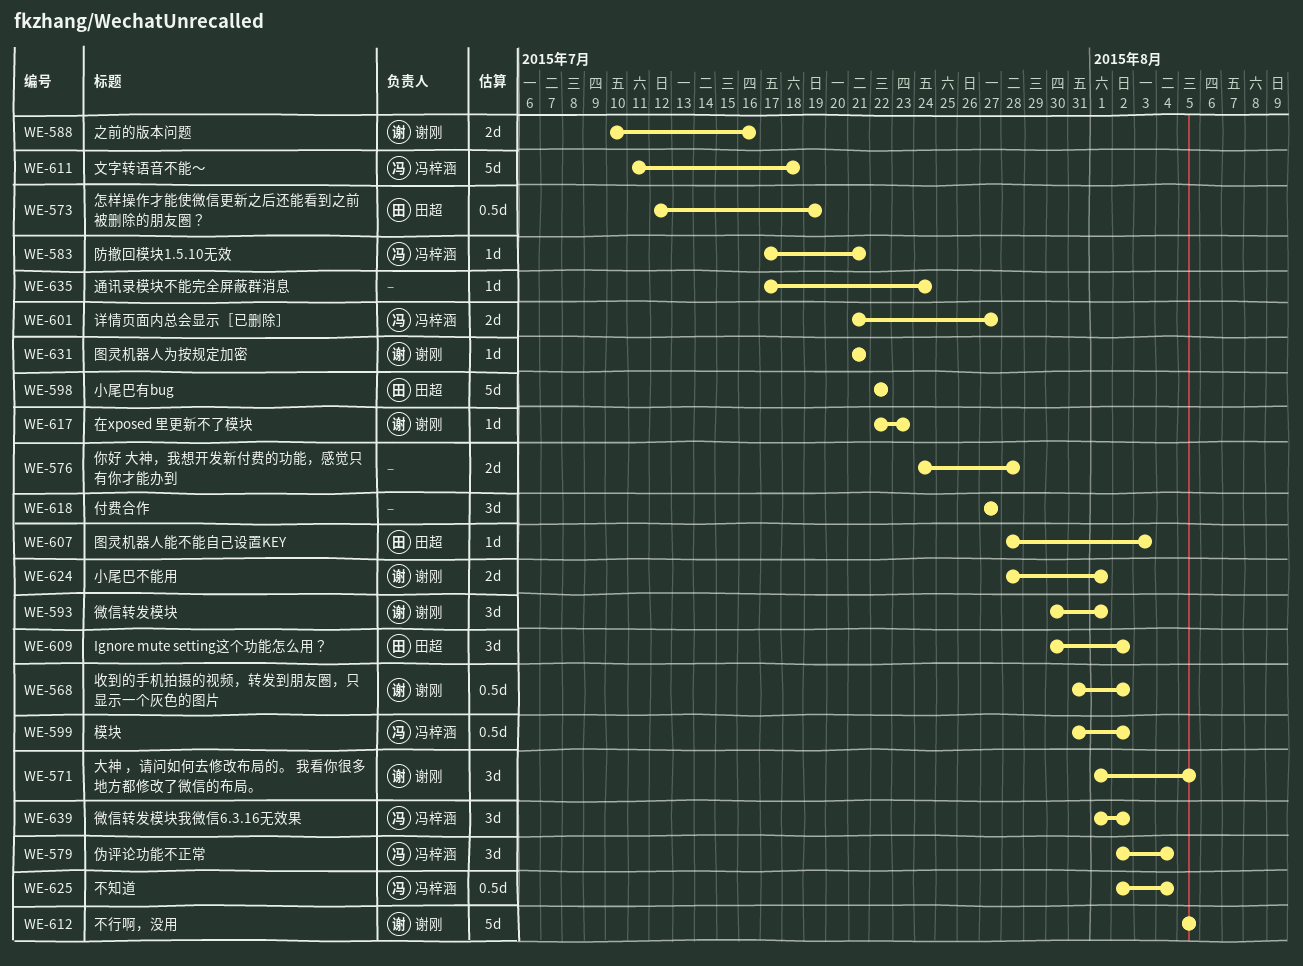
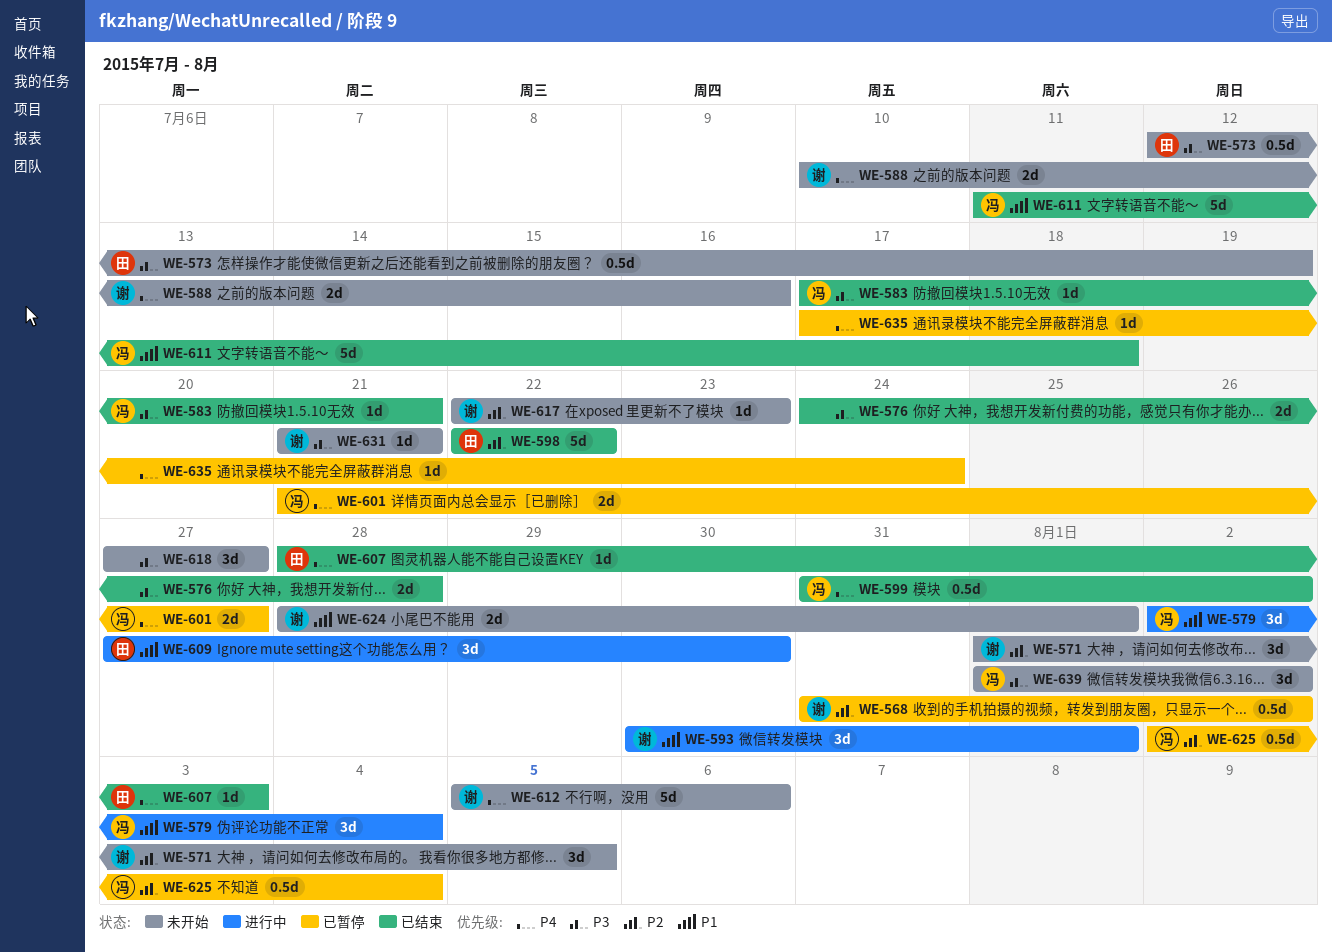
WE-609, start: Jul 30 -> Jul 27
WE-609, due: Aug 2 -> Jul 30
WE-612, due: Aug 5 -> Aug 6

